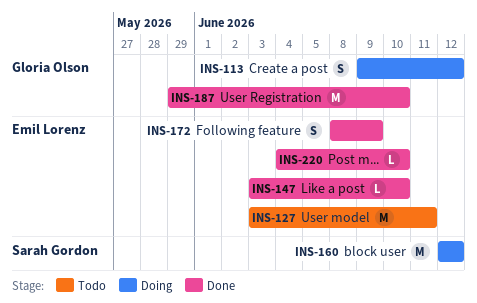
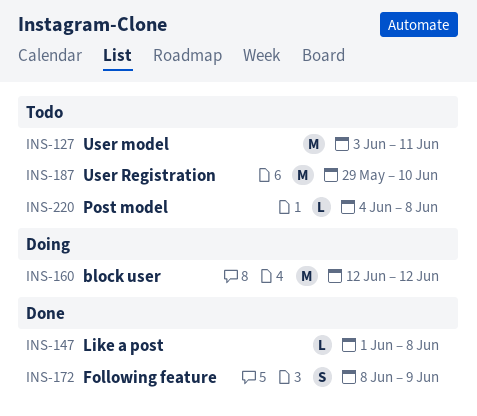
INS-113: present -> none
INS-147, start: Jun 3 -> Jun 1
INS-147, due: Jun 10 -> Jun 8
INS-187, status: Done -> Todo
INS-220, status: Done -> Todo
INS-220, due: Jun 10 -> Jun 8

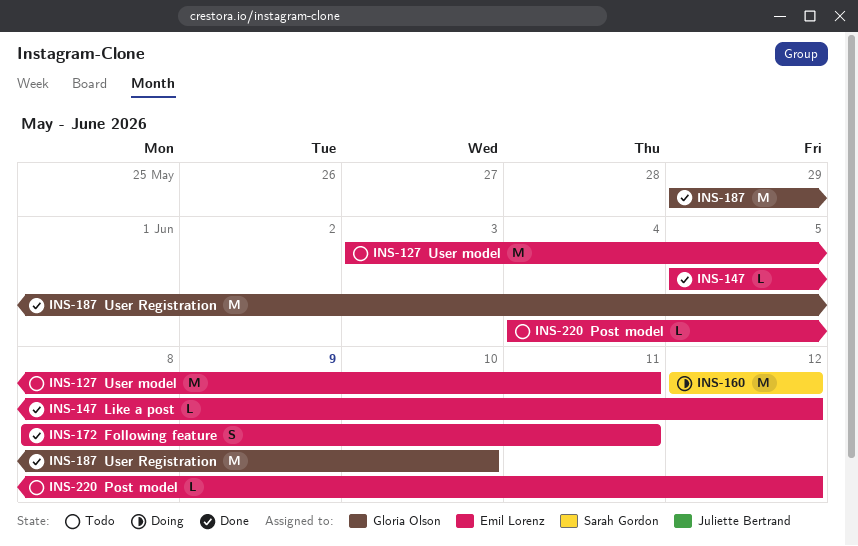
INS-147, start: Jun 1 -> Jun 5
INS-147, due: Jun 8 -> Jun 12
INS-172, due: Jun 9 -> Jun 11
INS-187, status: Todo -> Done
INS-220, due: Jun 8 -> Jun 12

